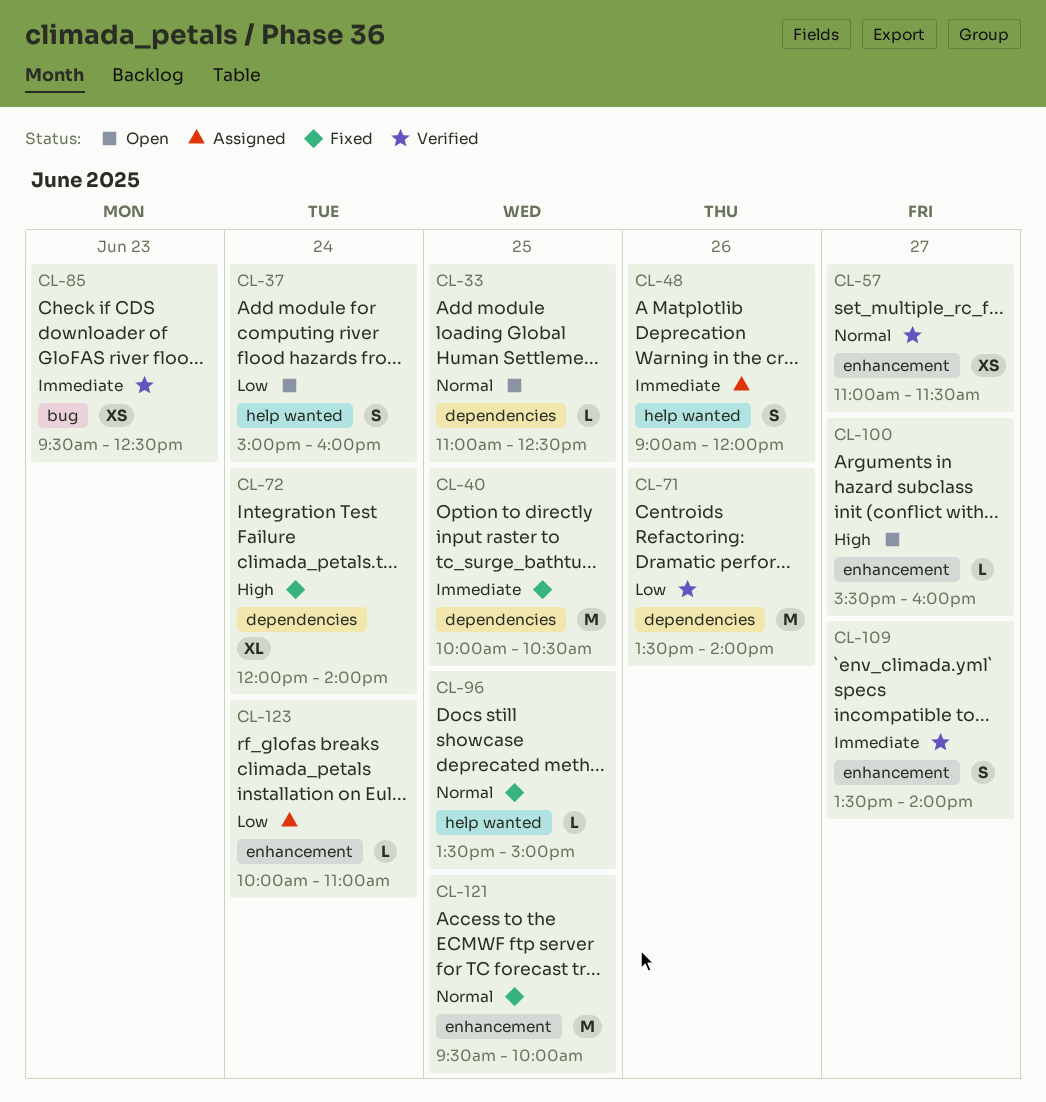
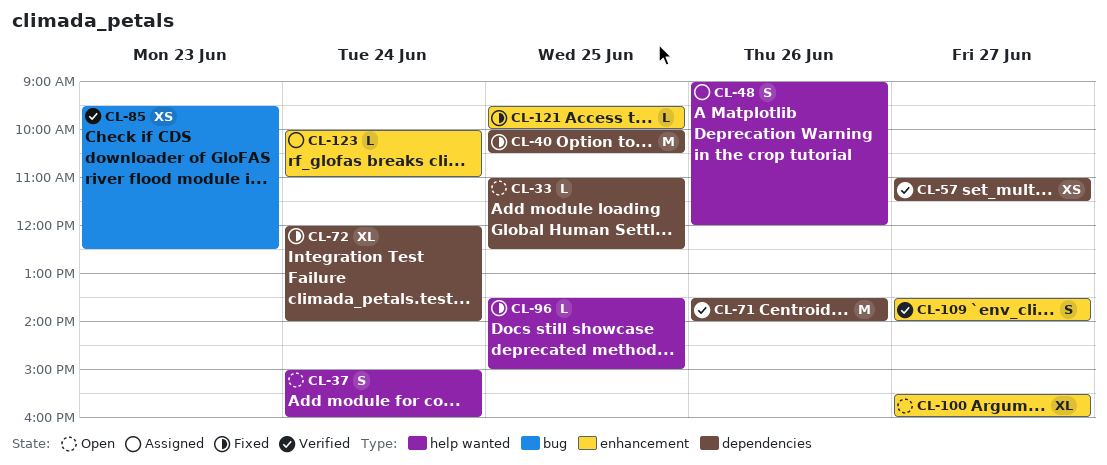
CL-57, label: enhancement -> dependencies
CL-100, estimate: L -> XL
CL-121, estimate: M -> L

